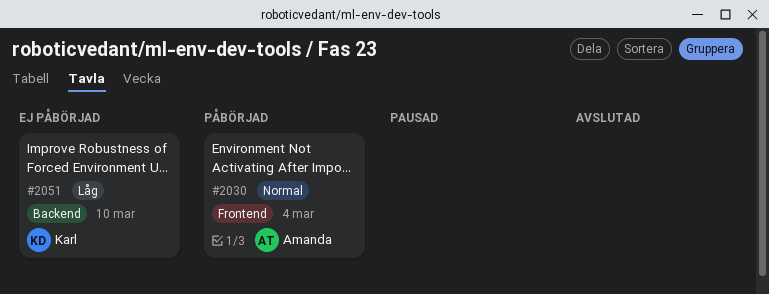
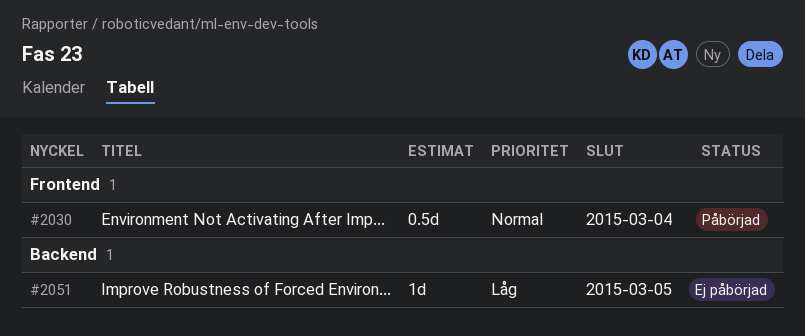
#2051, due: Mar 10 -> Mar 5

